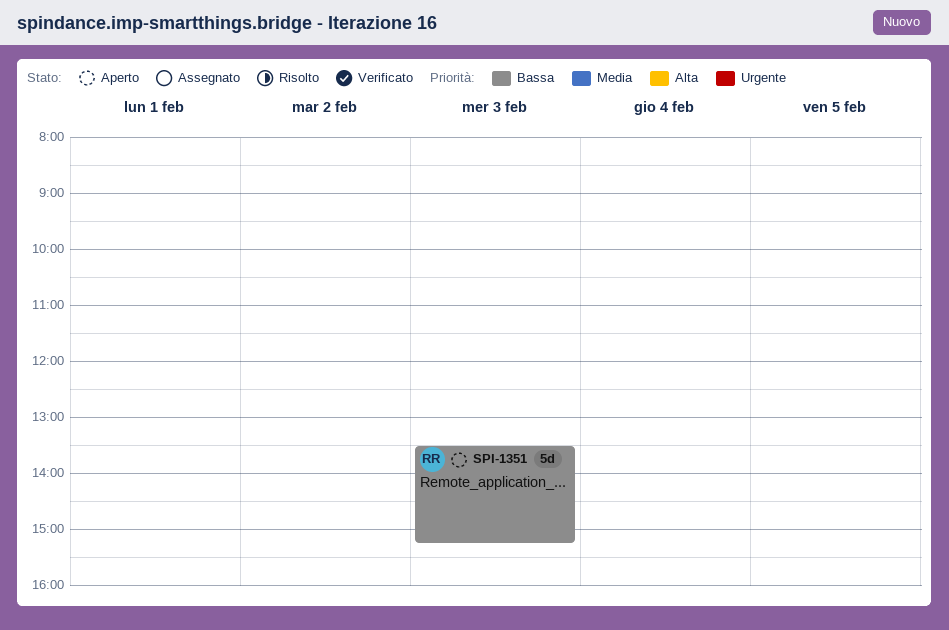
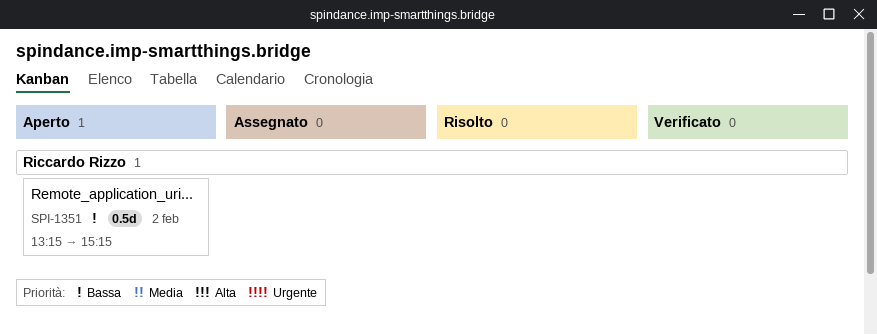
SPI-1351, estimate: 5d -> 0.5d
SPI-1351, day: Feb 3 -> Feb 2
SPI-1351, begins: 13:30 -> 13:15

